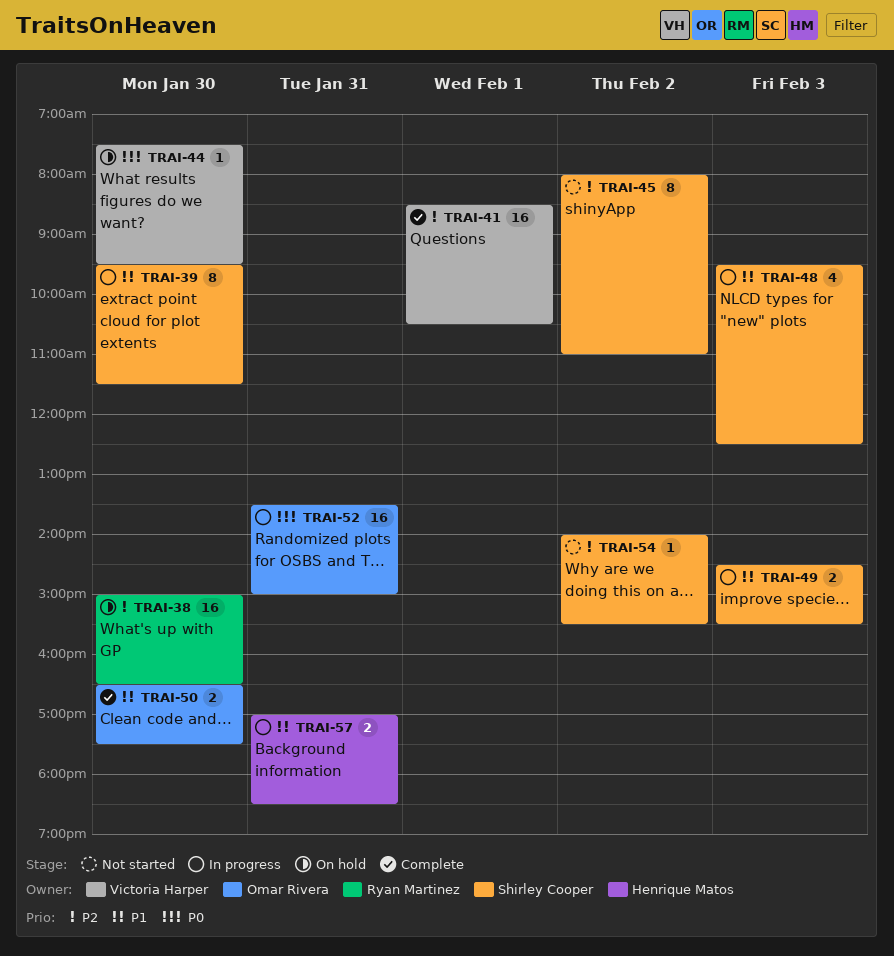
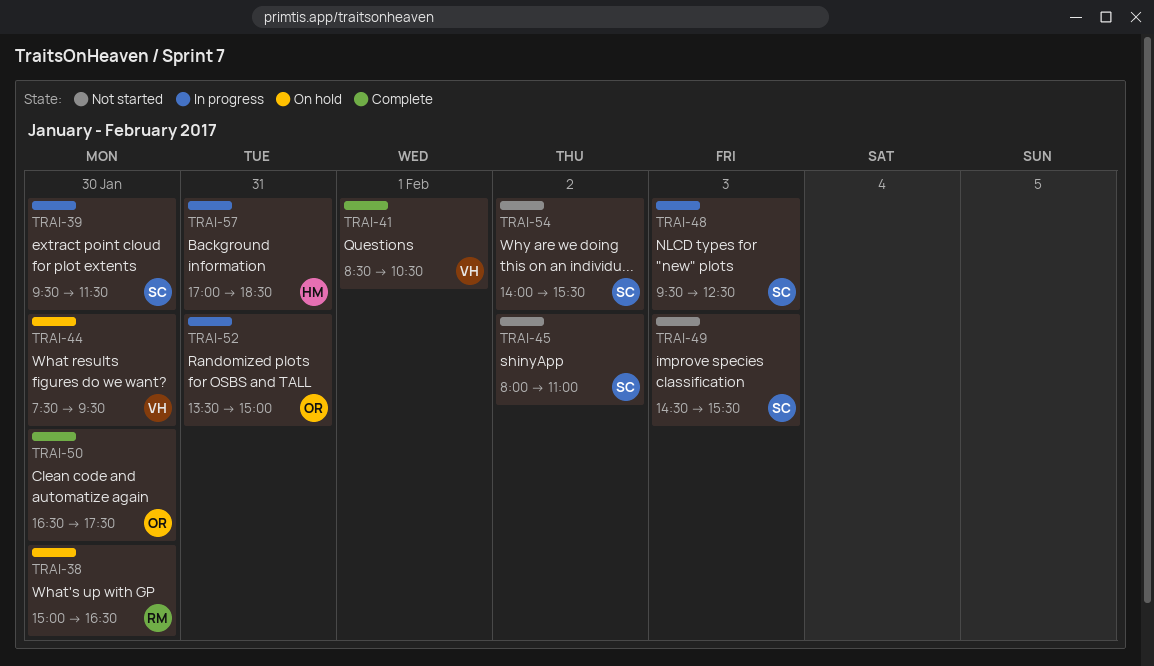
TRAI-49, status: In progress -> Not started

